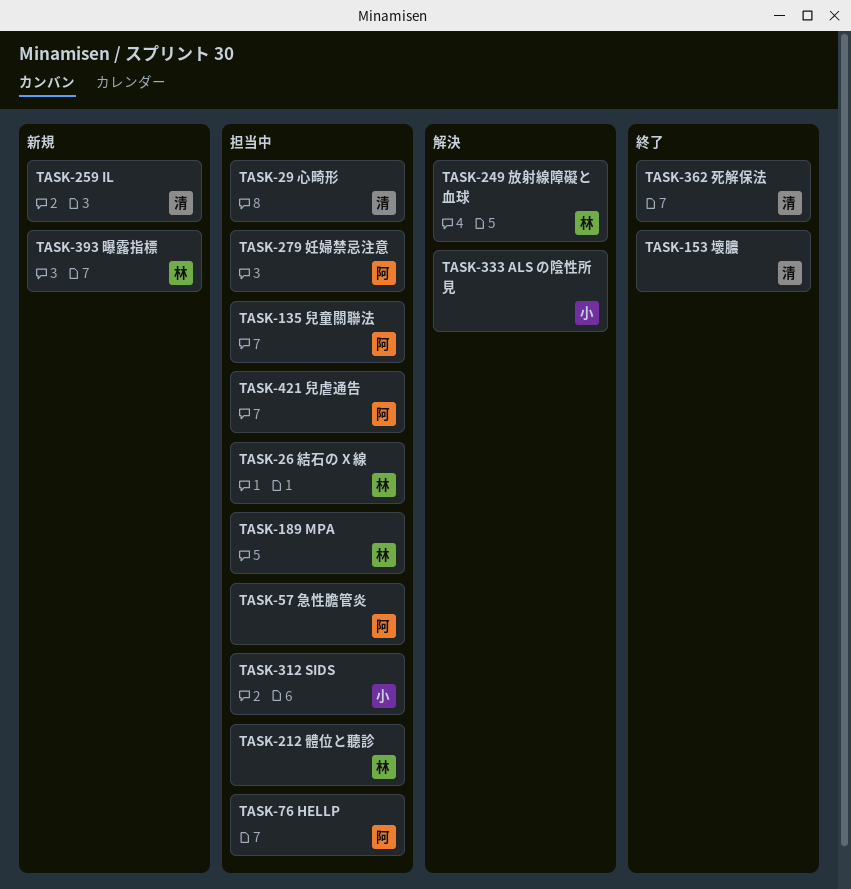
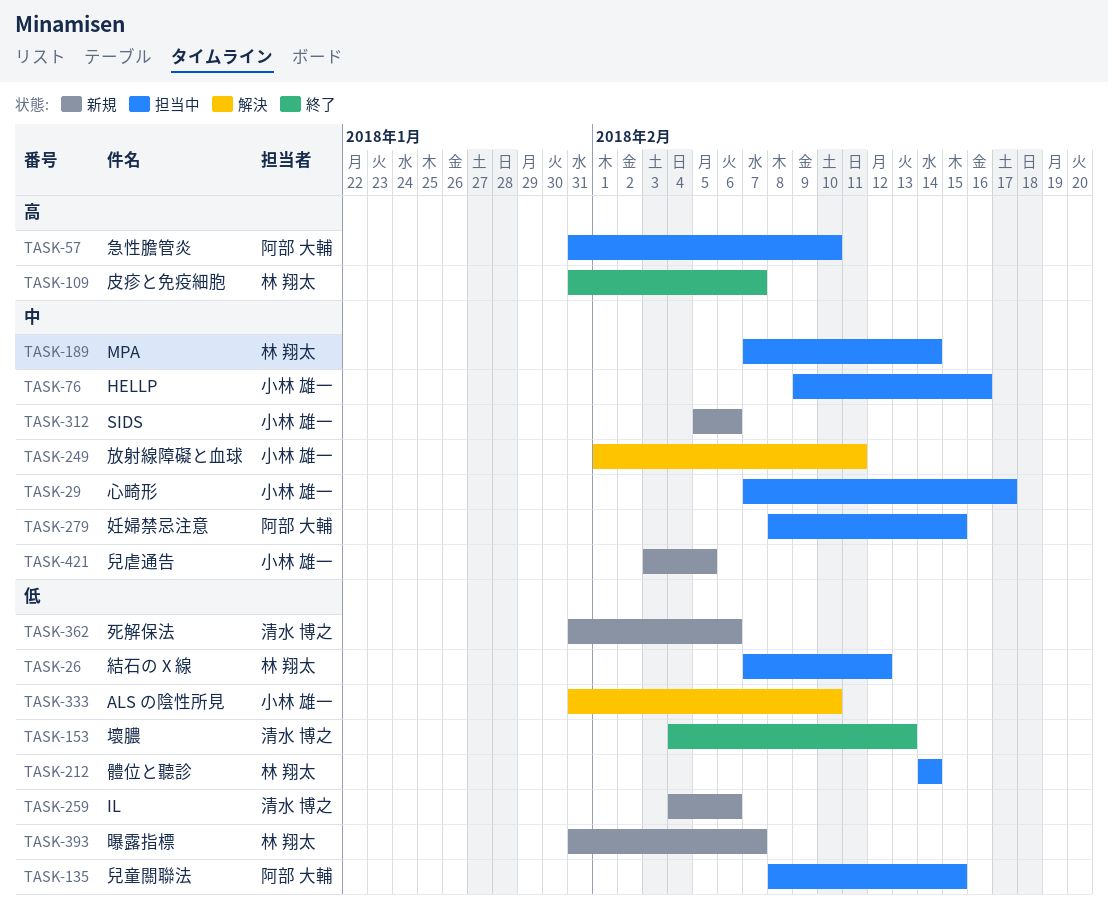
TASK-29, owner: 清水 博之 -> 小林 雄一
TASK-76, owner: 阿部 大輔 -> 小林 雄一
TASK-109: none -> present
TASK-249, owner: 林 翔太 -> 小林 雄一
TASK-312, status: 担当中 -> 新規
TASK-362, status: 終了 -> 新規
TASK-421, status: 担当中 -> 新規
TASK-421, owner: 阿部 大輔 -> 小林 雄一

